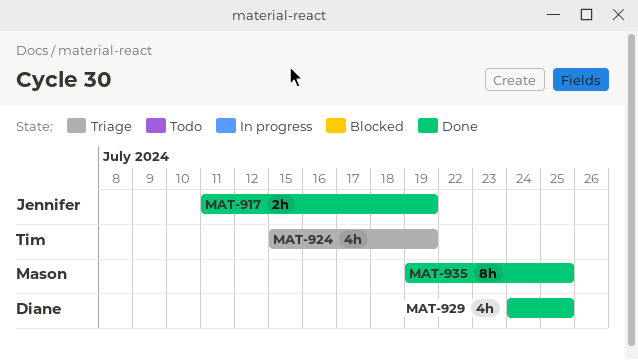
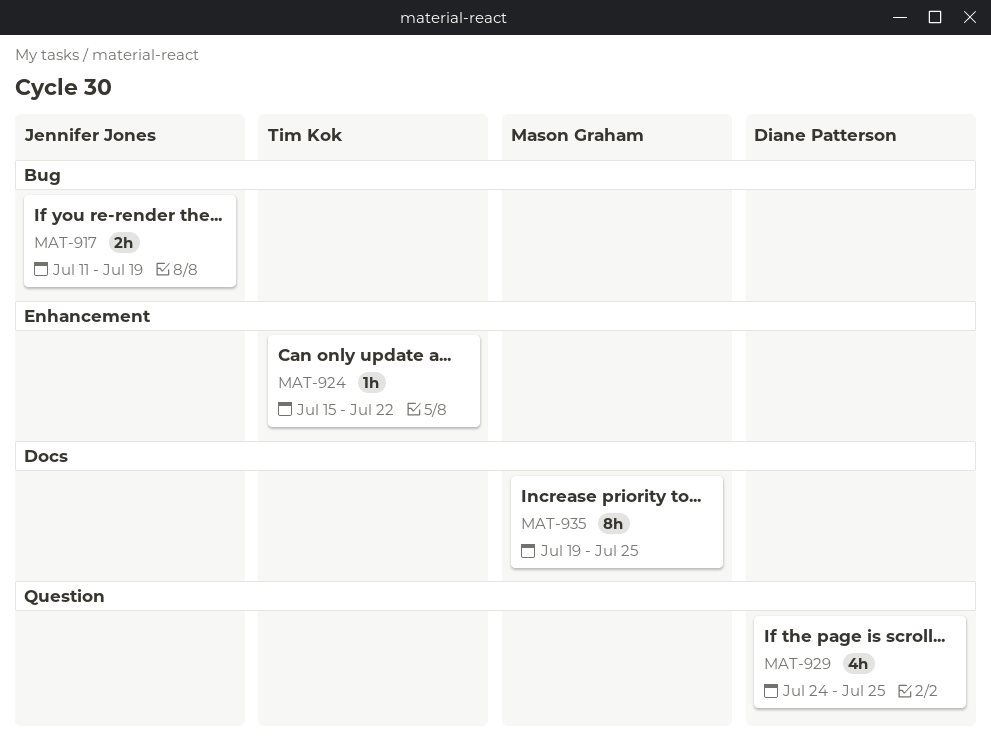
MAT-924, estimate: 4h -> 1h
MAT-924, due: Jul 19 -> Jul 22

